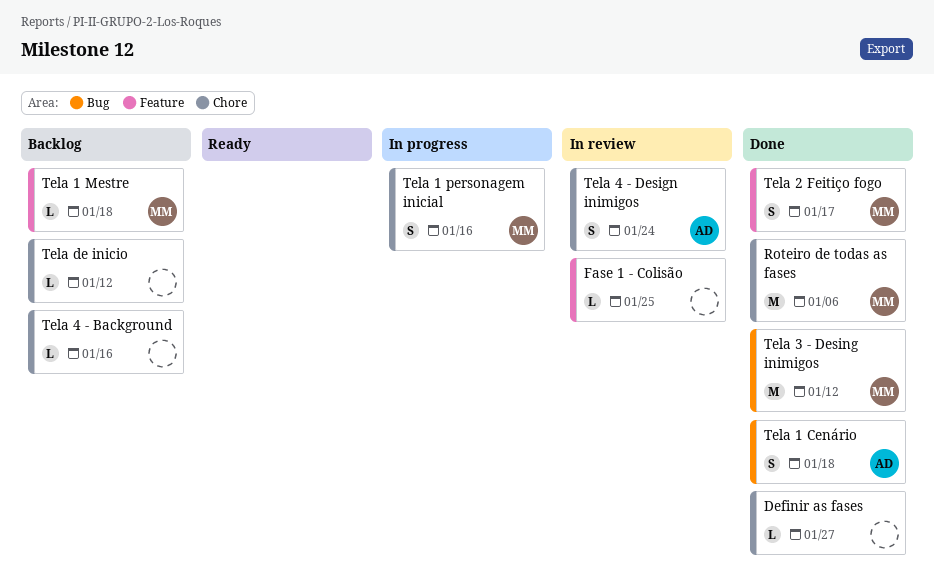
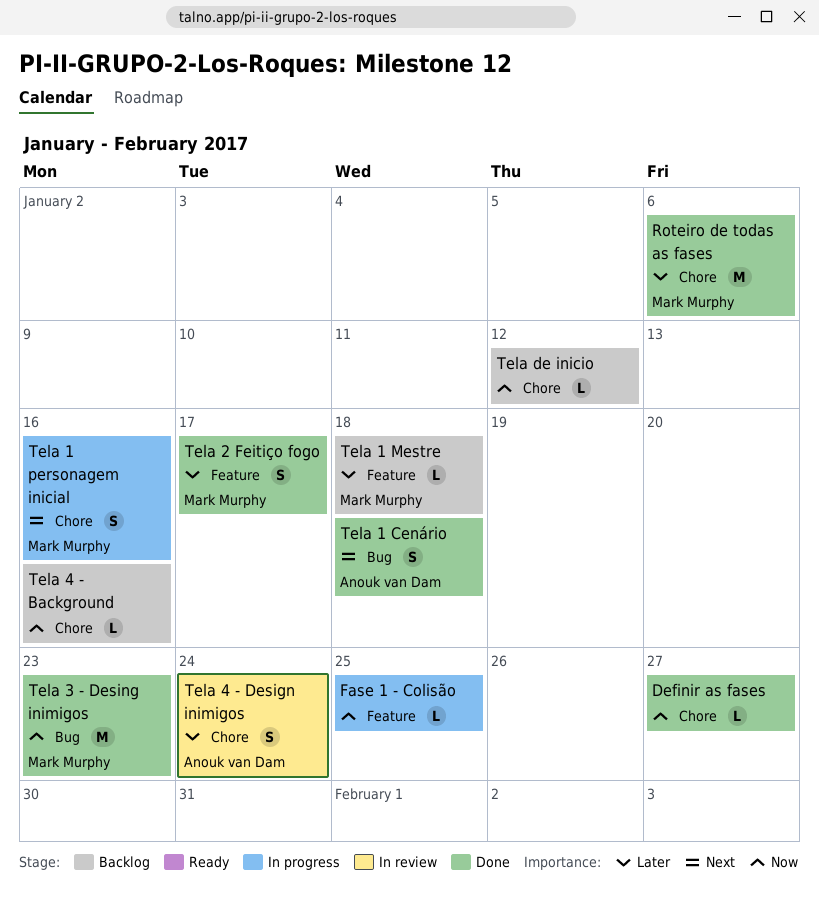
Fase 1 - Colisão, status: In review -> In progress
Tela 3 - Desing inimigos, due: Jan 12 -> Jan 23

